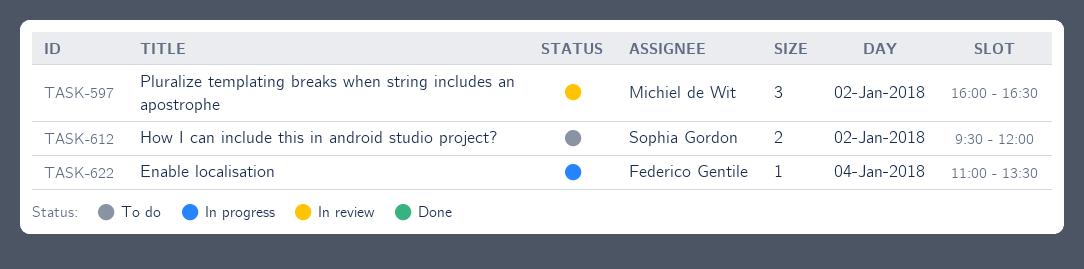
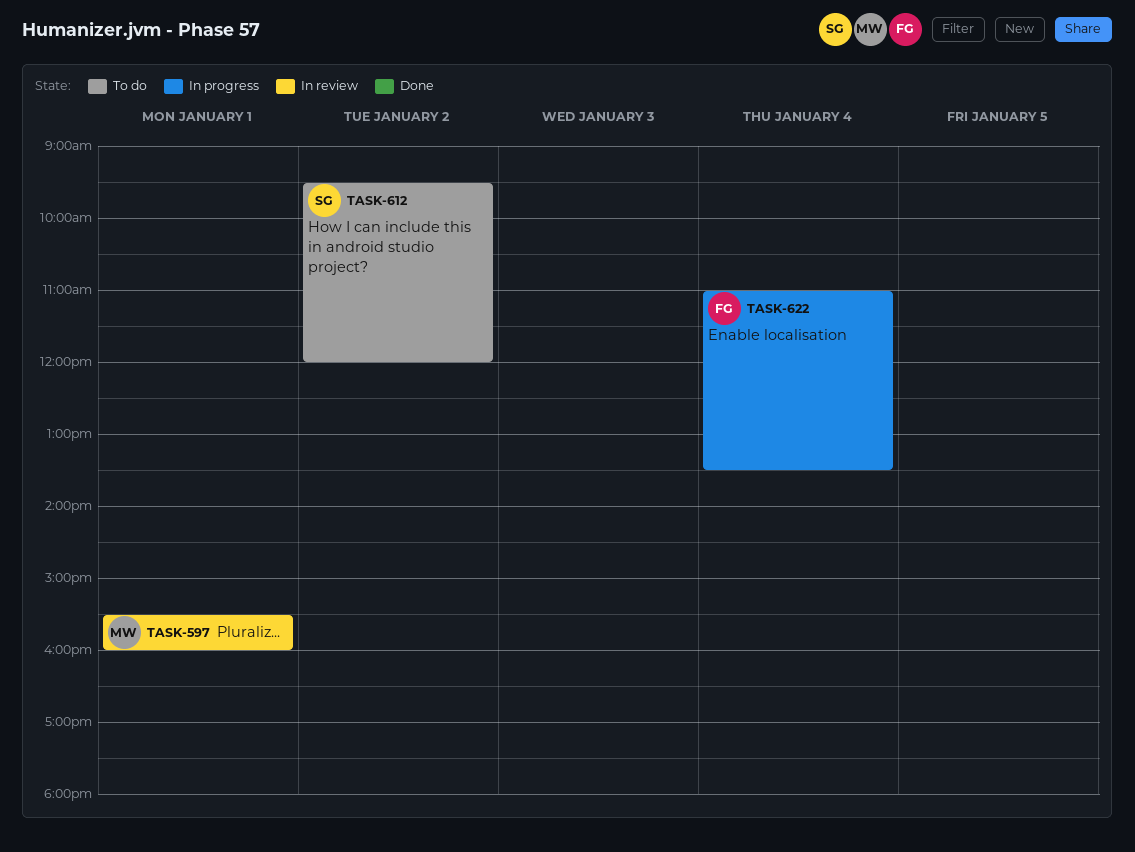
TASK-597, day: Jan 2 -> Jan 1
TASK-597, begins: 16:00 -> 15:30
TASK-597, ends: 16:30 -> 16:00

